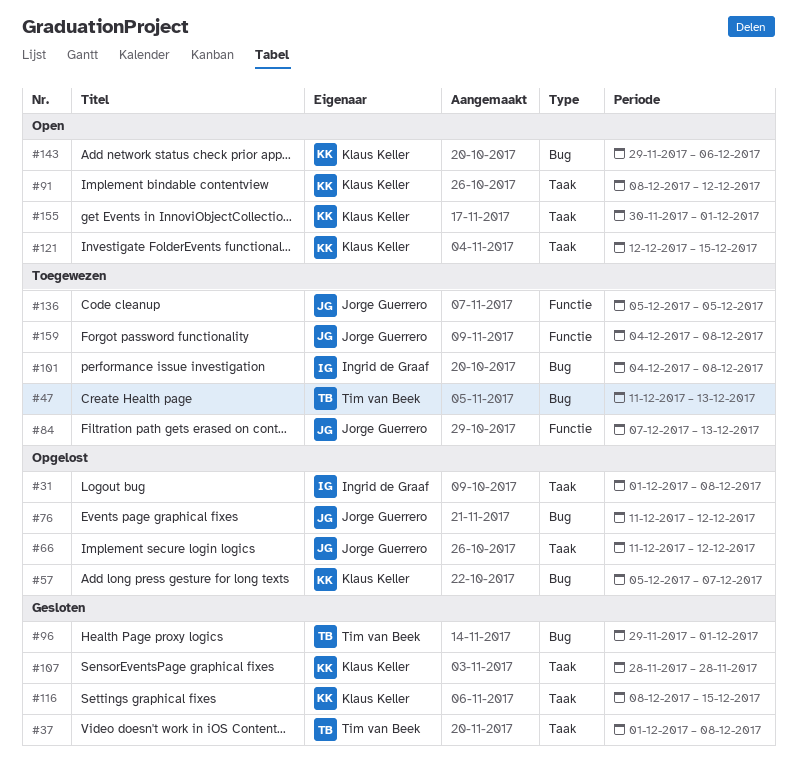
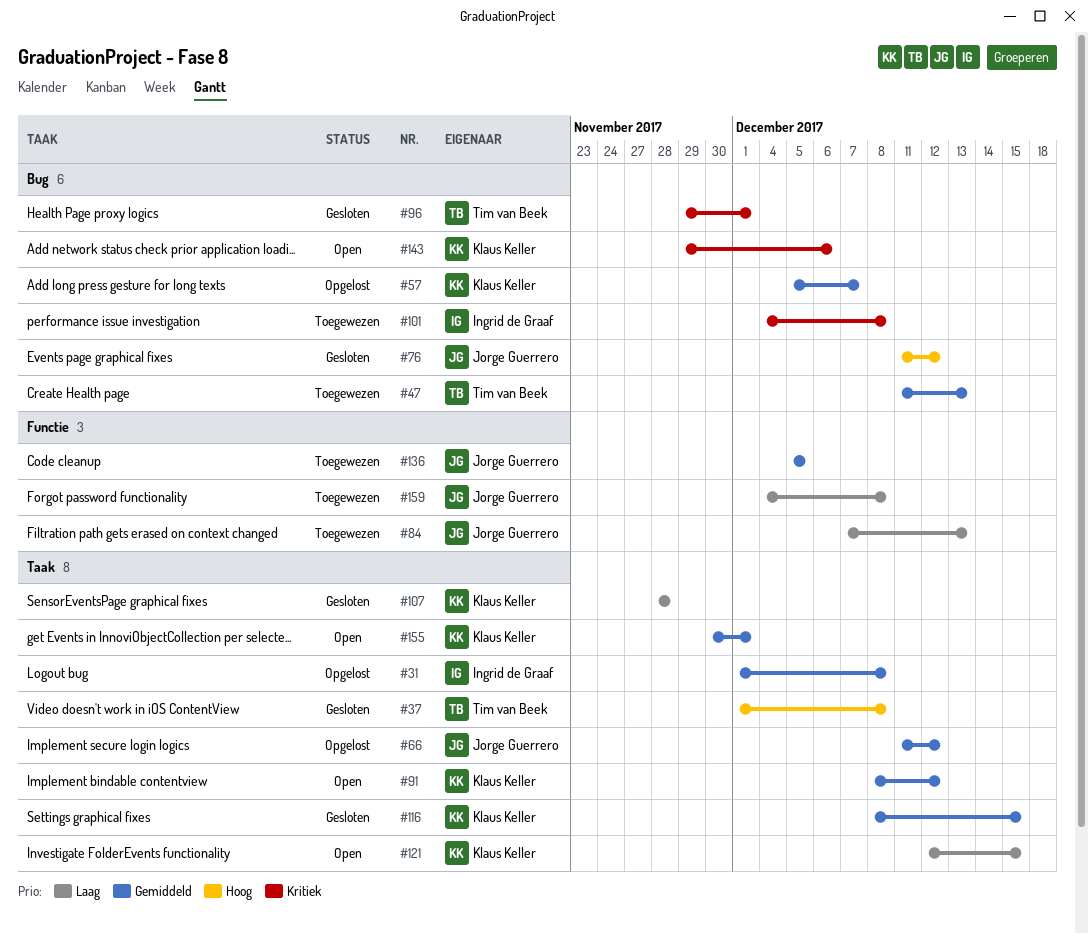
#76, status: Opgelost -> Gesloten

